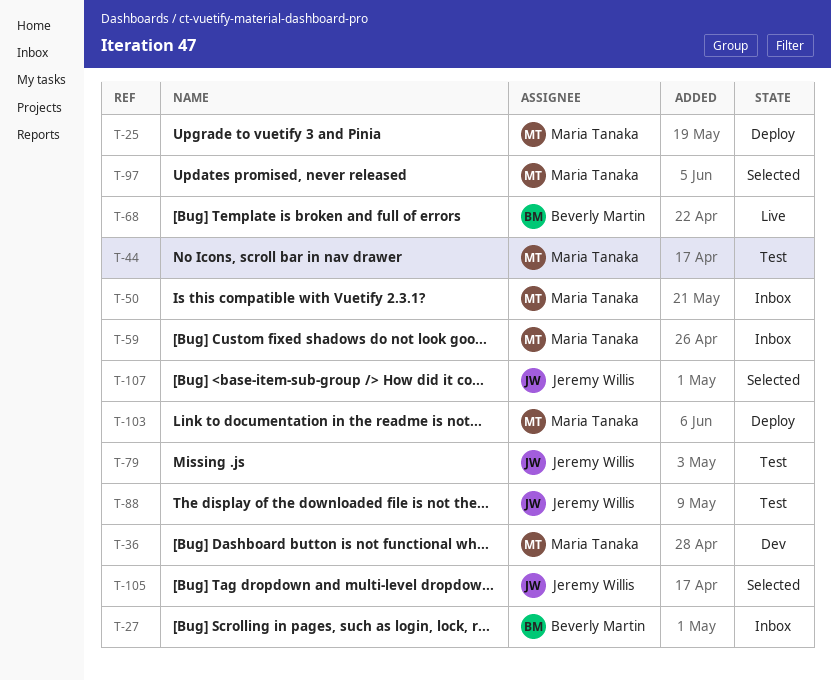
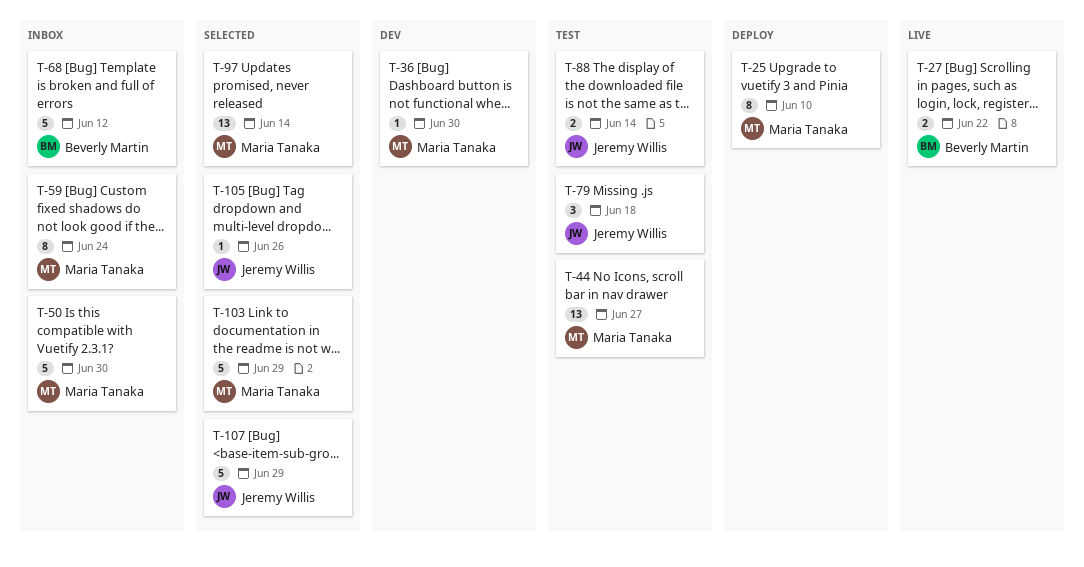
T-27, status: Inbox -> Live
T-68, status: Live -> Inbox
T-103, status: Deploy -> Selected

